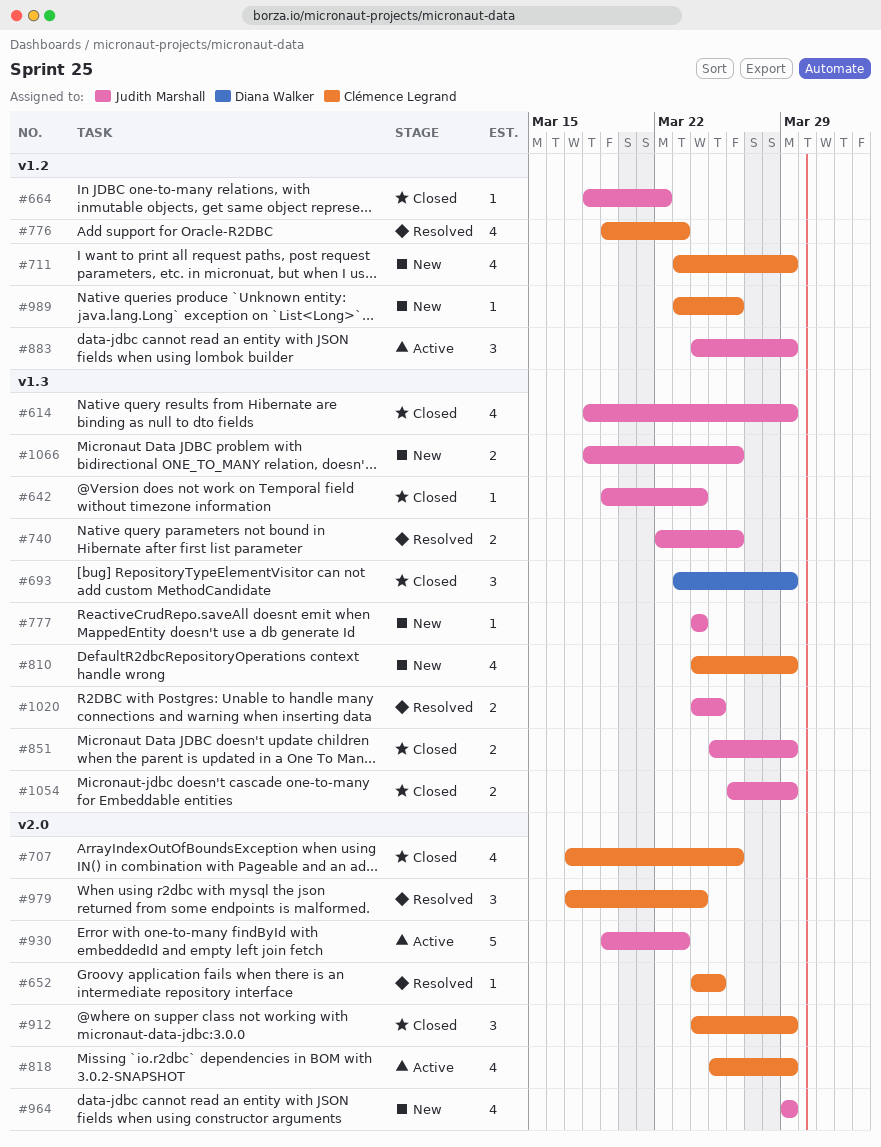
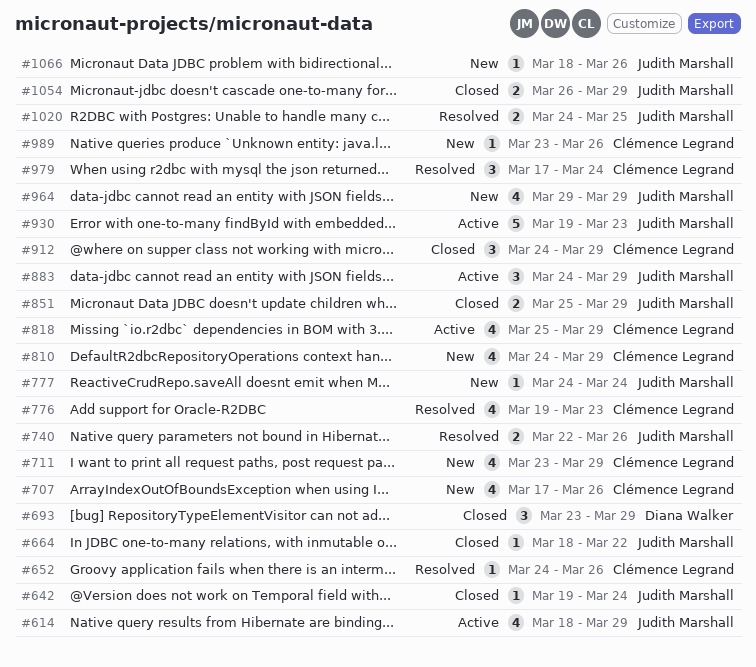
#614, status: Closed -> Active
#652, due: Mar 25 -> Mar 26
#707, status: Closed -> New
#1066, estimate: 2 -> 1

